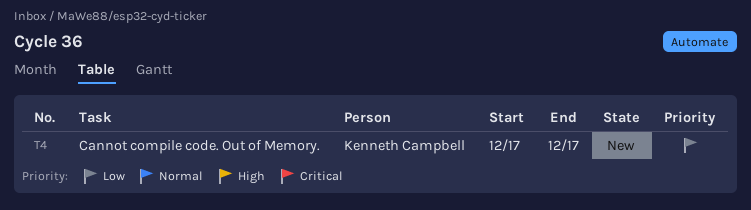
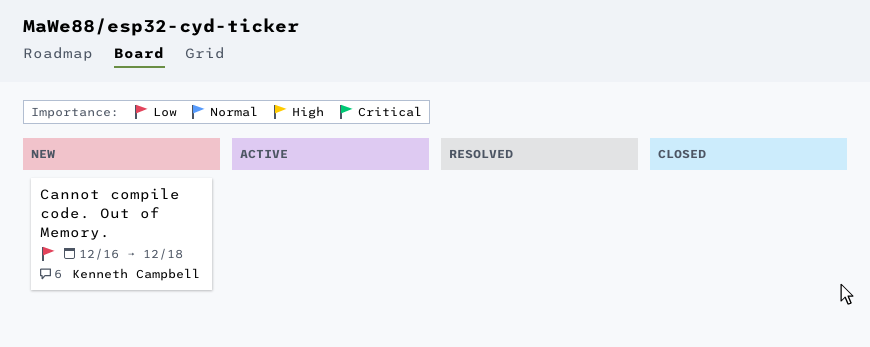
Cannot compile code. Out of Memory., start: Dec 17 -> Dec 16
Cannot compile code. Out of Memory., due: Dec 17 -> Dec 18

